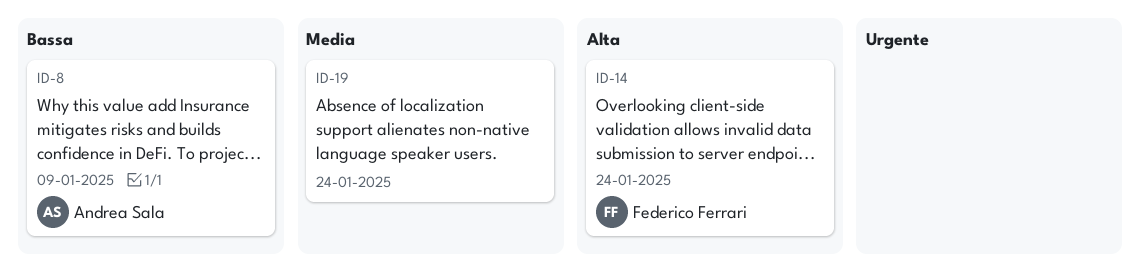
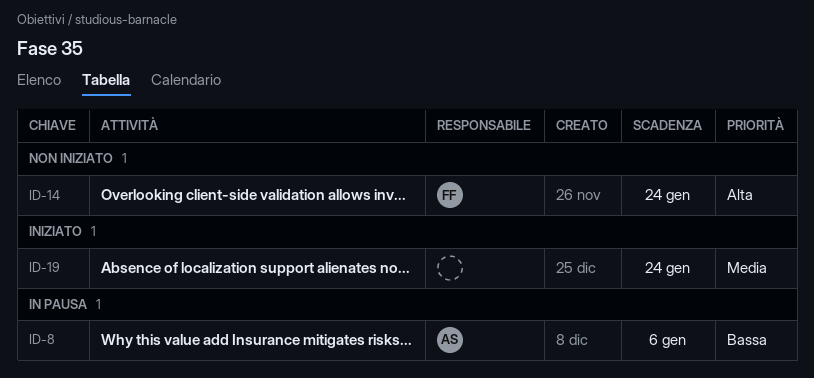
ID-8, due: Jan 9 -> Jan 6

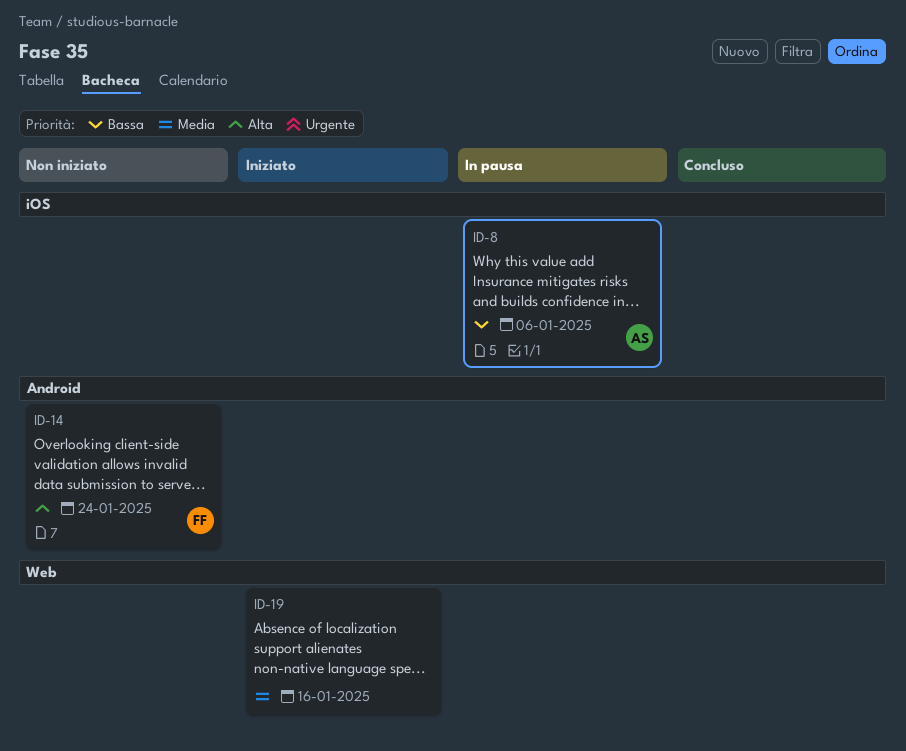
ID-19, due: Jan 24 -> Jan 16

